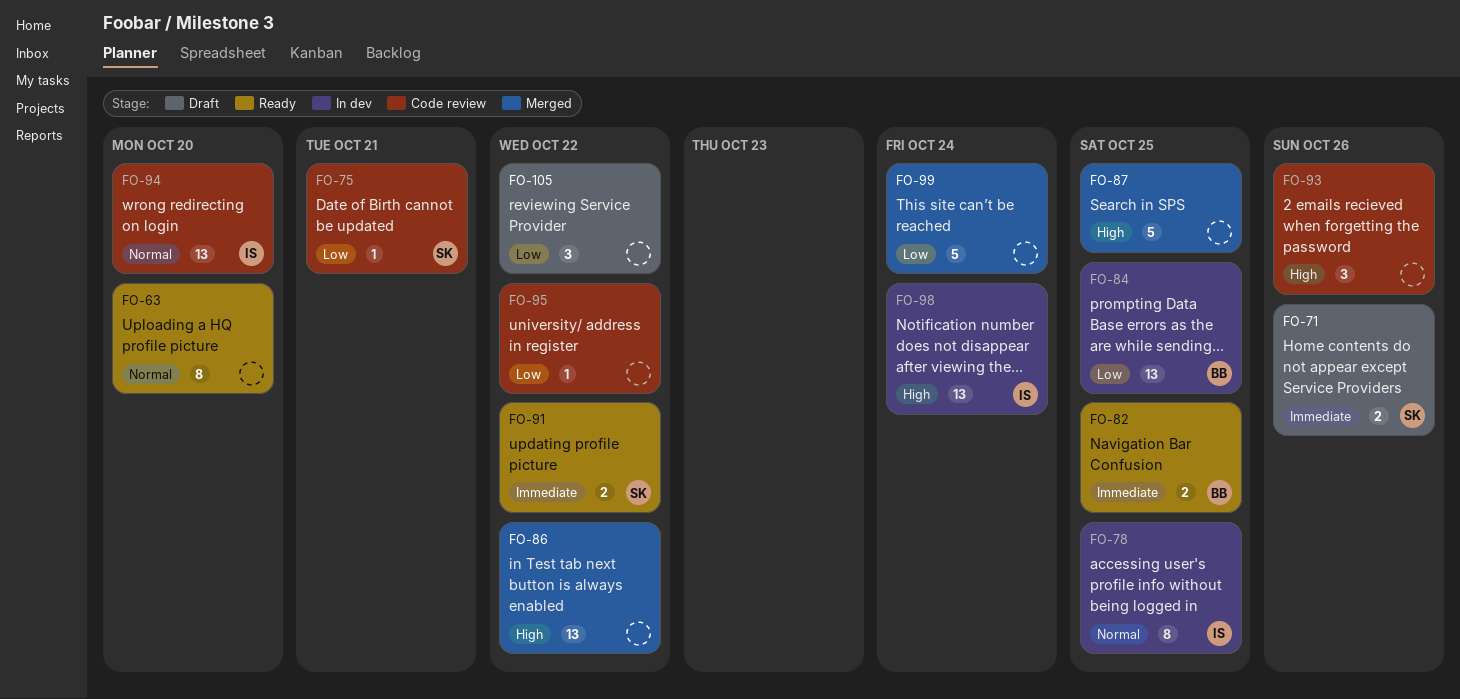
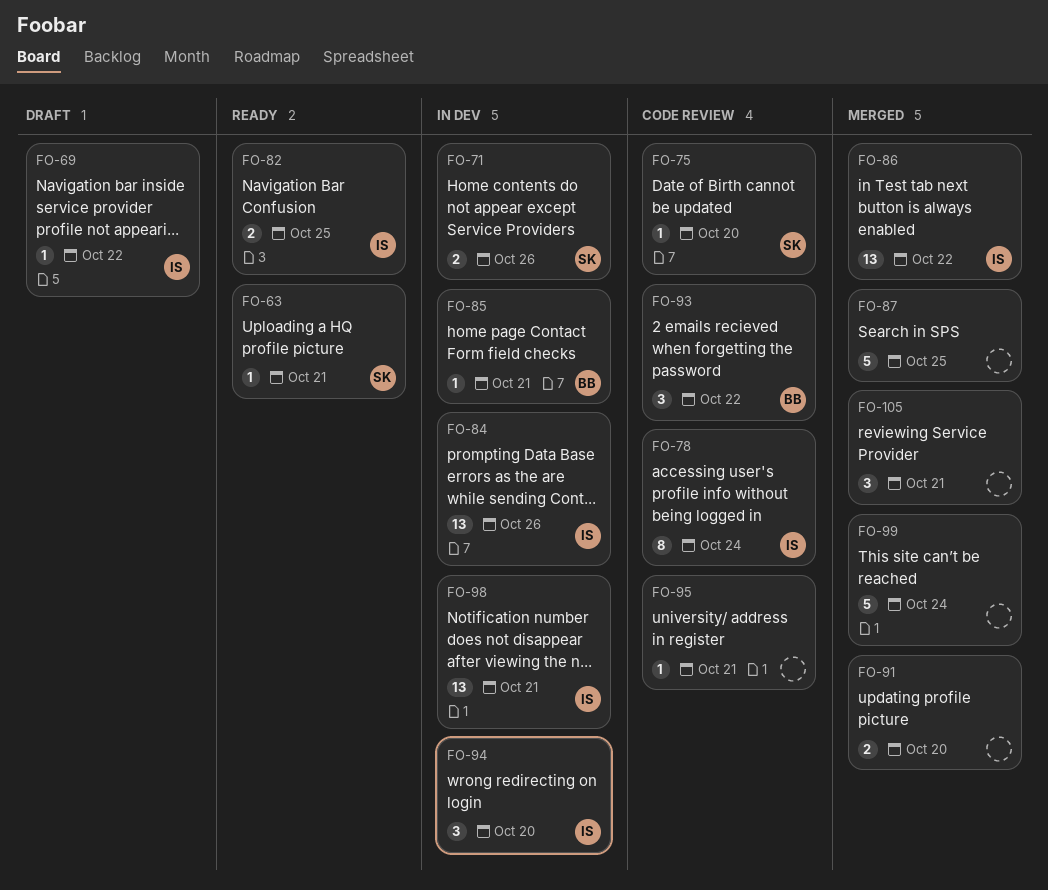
FO-63, owner: none -> SK
FO-63, estimate: 8 -> 1
FO-63, due: Oct 20 -> Oct 21
FO-69: none -> present
FO-71, status: Draft -> In dev
FO-75, due: Oct 21 -> Oct 20
FO-78, status: In dev -> Code review
FO-78, due: Oct 25 -> Oct 24
FO-82, owner: BB -> IS
FO-84, owner: BB -> IS
FO-84, due: Oct 25 -> Oct 26
FO-85: none -> present
FO-86, owner: none -> IS
FO-91, status: Ready -> Merged
FO-91, owner: SK -> none
FO-91, due: Oct 22 -> Oct 20
FO-93, owner: none -> BB
FO-93, due: Oct 26 -> Oct 22
FO-94, status: Code review -> In dev
FO-94, estimate: 13 -> 3
FO-95, due: Oct 22 -> Oct 21
FO-98, due: Oct 24 -> Oct 21
FO-105, status: Draft -> Merged
FO-105, due: Oct 22 -> Oct 21

